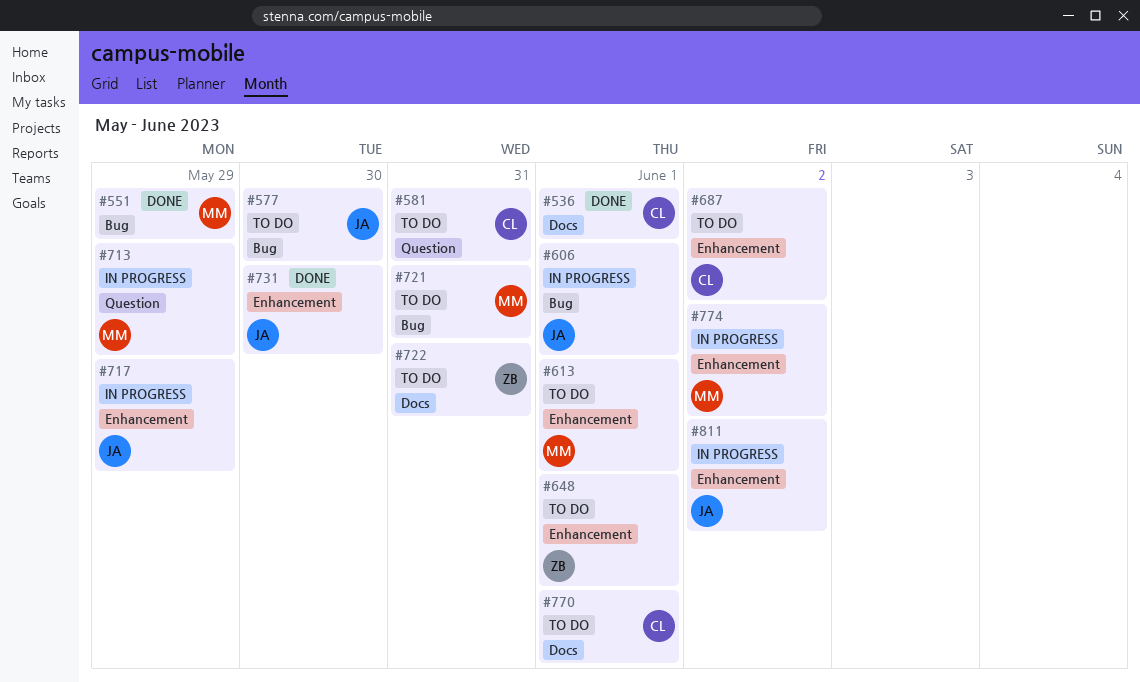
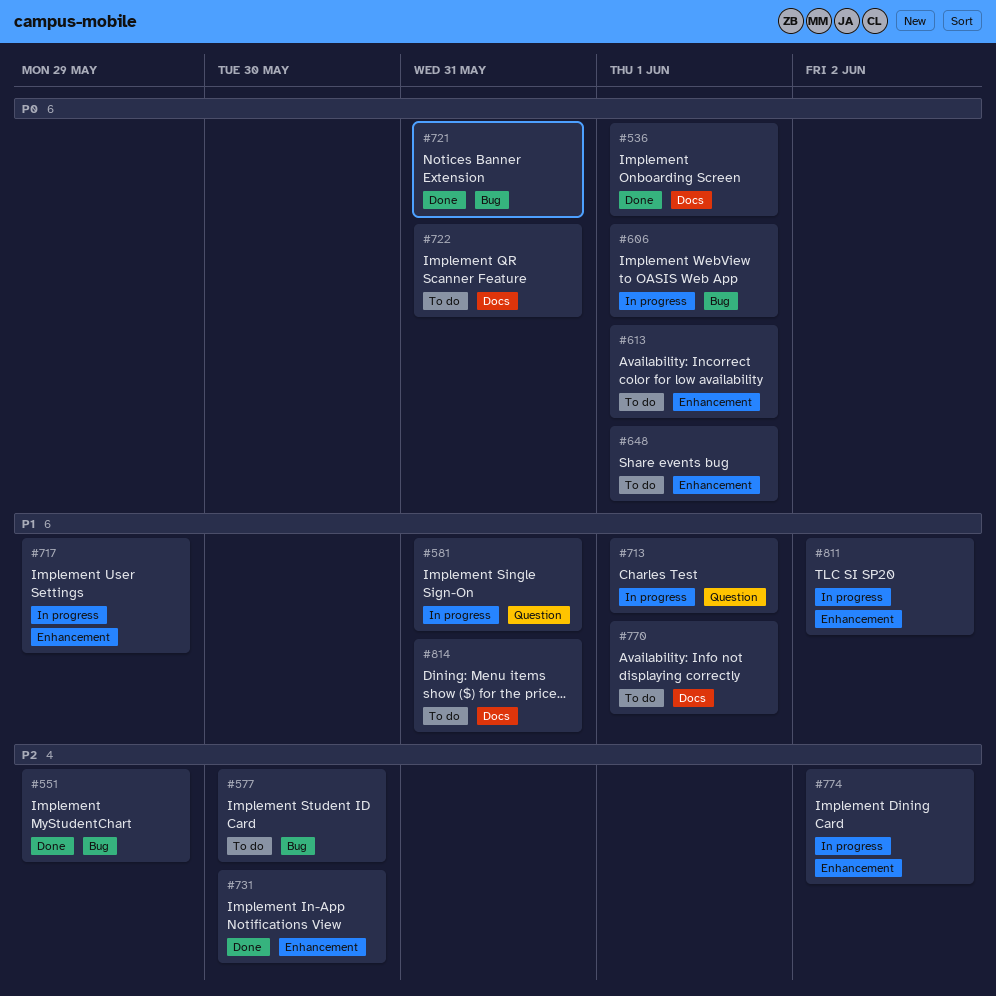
#581, status: To do -> In progress
#687: present -> none
#713, due: May 29 -> Jun 1
#721, status: To do -> Done
#814: none -> present

